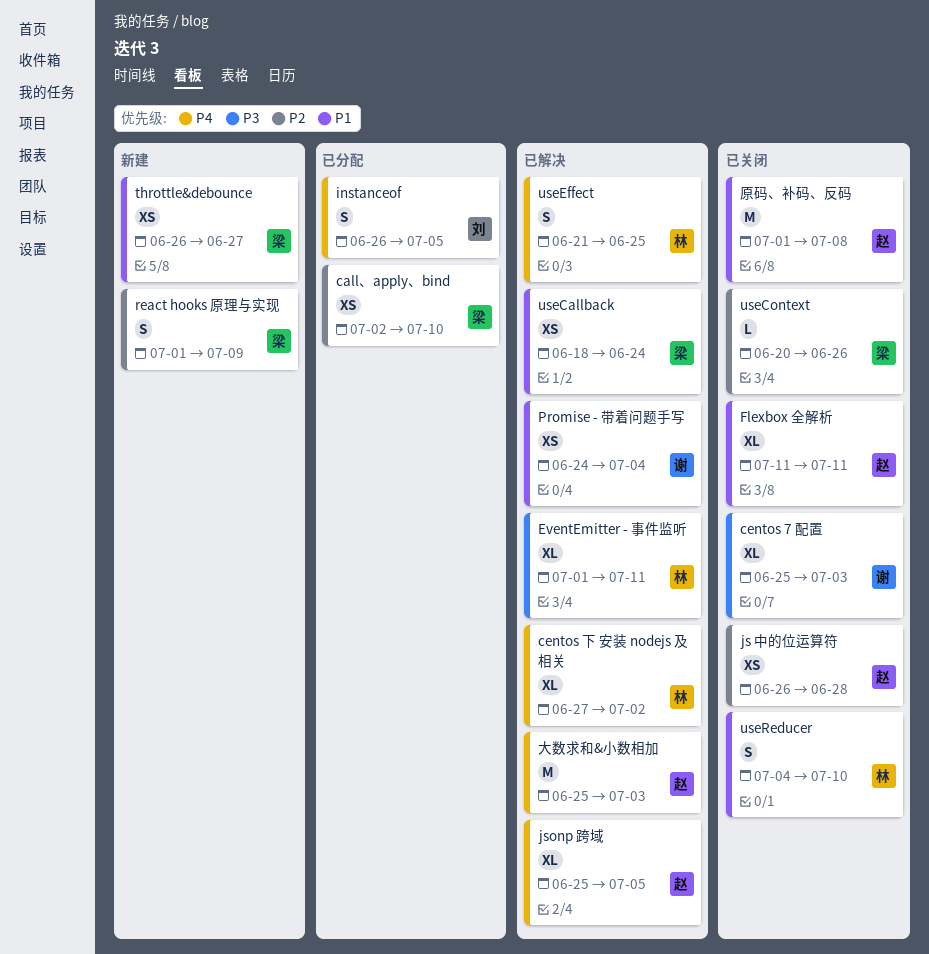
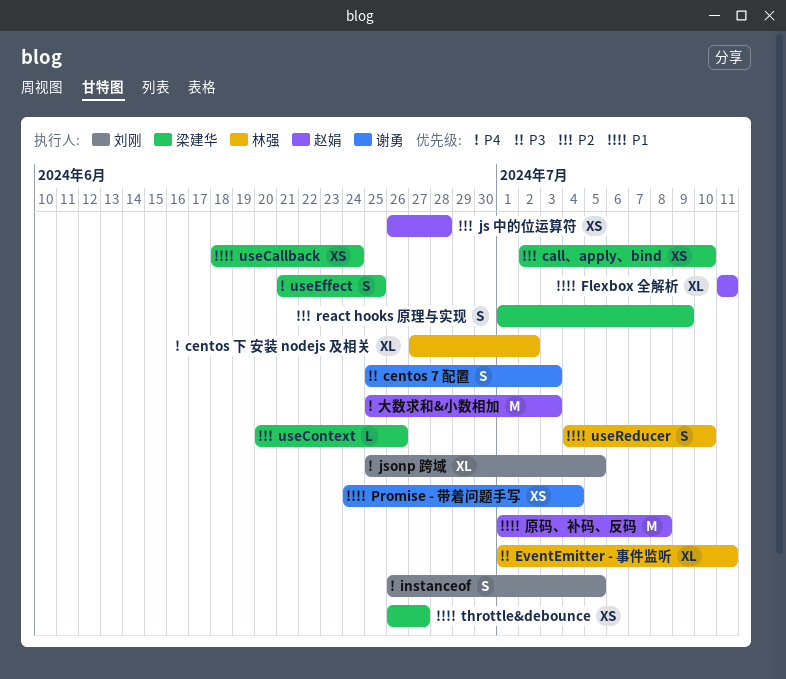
centos 7 配置, estimate: XL -> S
jsonp 跨域, owner: 赵娟 -> 刘刚
useEffect, owner: 林强 -> 梁建华

